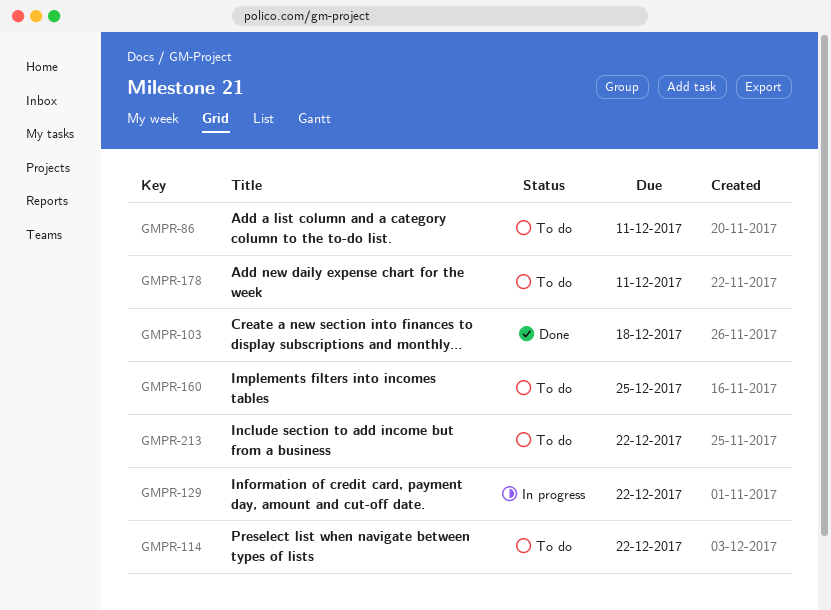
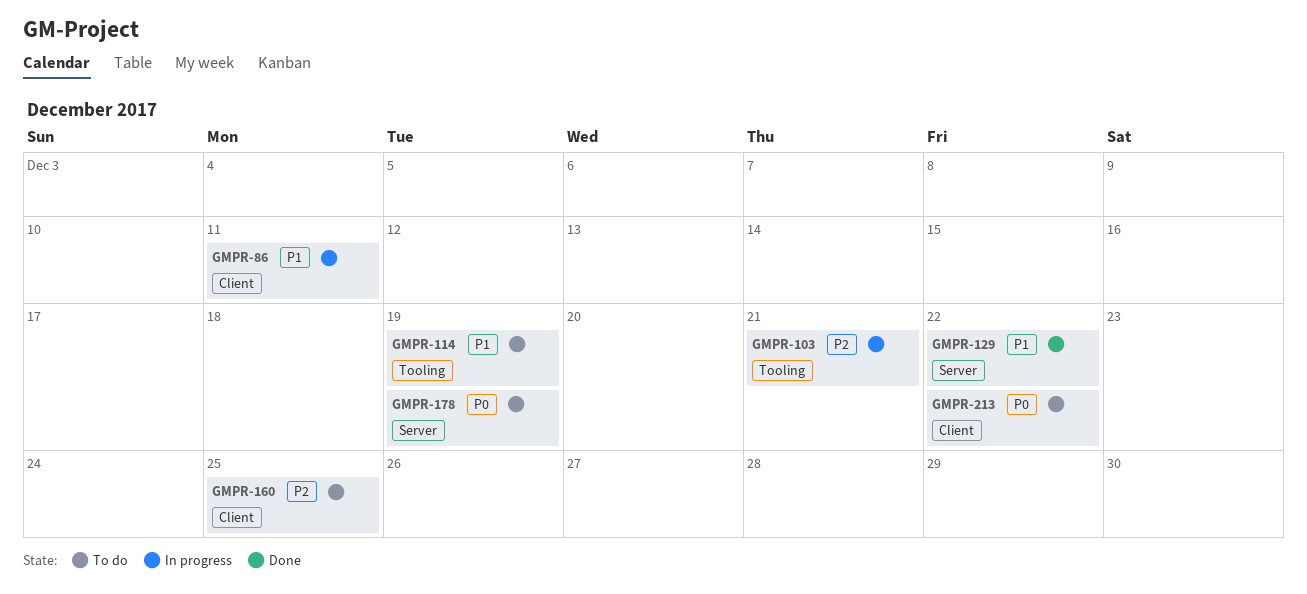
GMPR-86, status: To do -> In progress
GMPR-103, status: Done -> In progress
GMPR-103, due: Dec 18 -> Dec 21
GMPR-114, due: Dec 22 -> Dec 19
GMPR-129, status: In progress -> Done
GMPR-178, due: Dec 11 -> Dec 19

